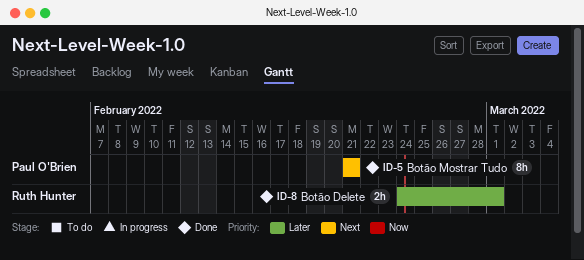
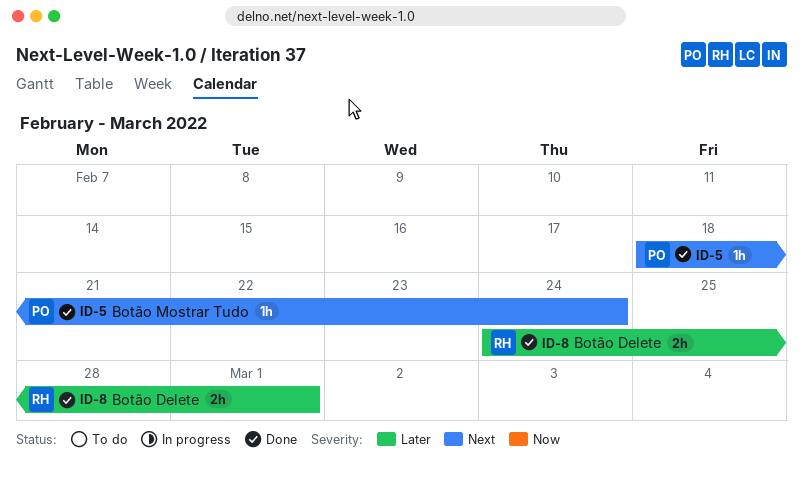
ID-5, estimate: 8h -> 1h
ID-5, start: Feb 21 -> Feb 18
ID-5, due: Feb 21 -> Feb 24

